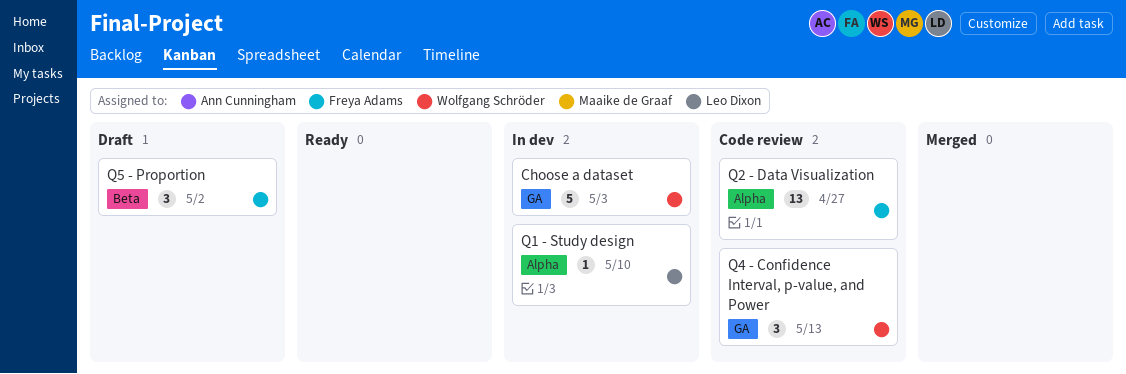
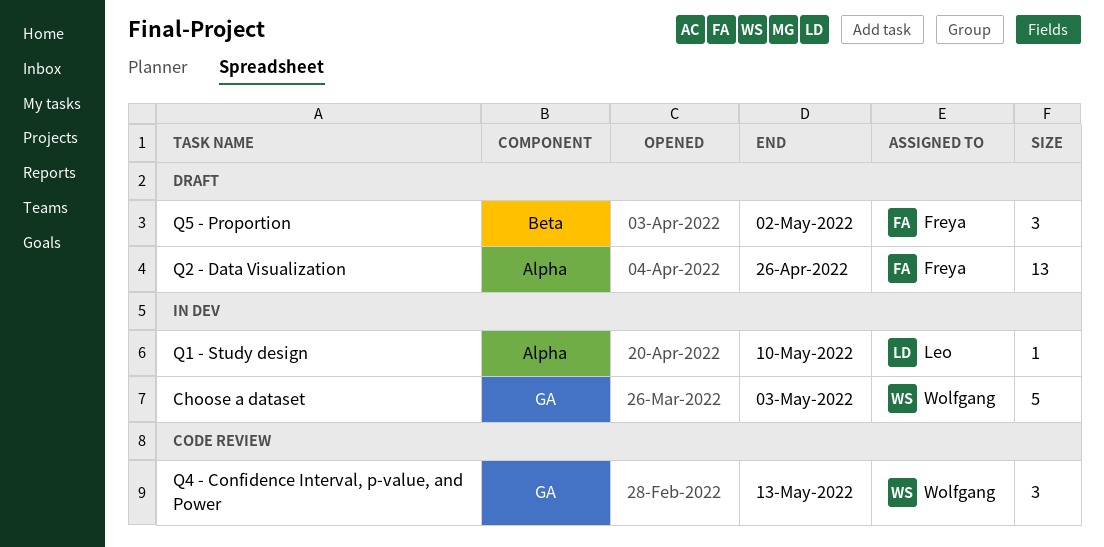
Q2 - Data Visualization, status: Code review -> Draft
Q2 - Data Visualization, due: Apr 27 -> Apr 26

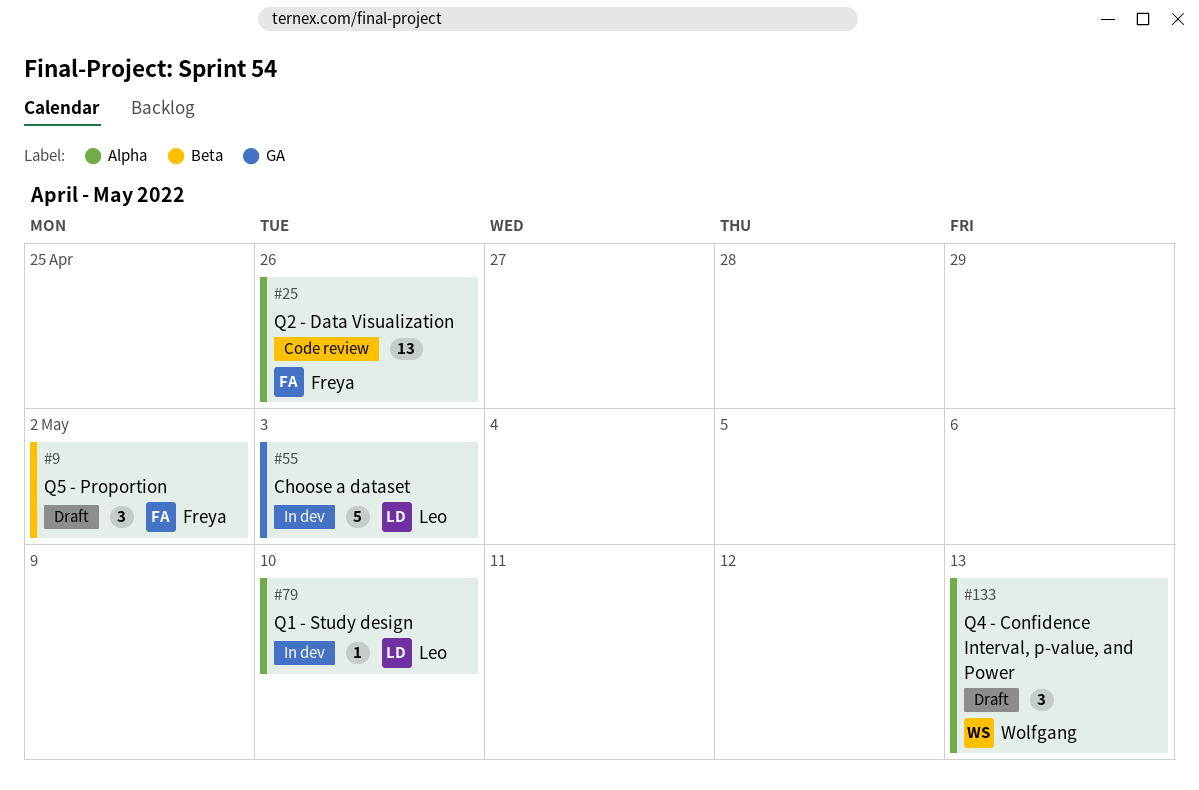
Choose a dataset, owner: Wolfgang -> Leo
Q2 - Data Visualization, status: Draft -> Code review
Q4 - Confidence Interval, p-value, and Power, status: Code review -> Draft
Q4 - Confidence Interval, p-value, and Power, label: GA -> Alpha

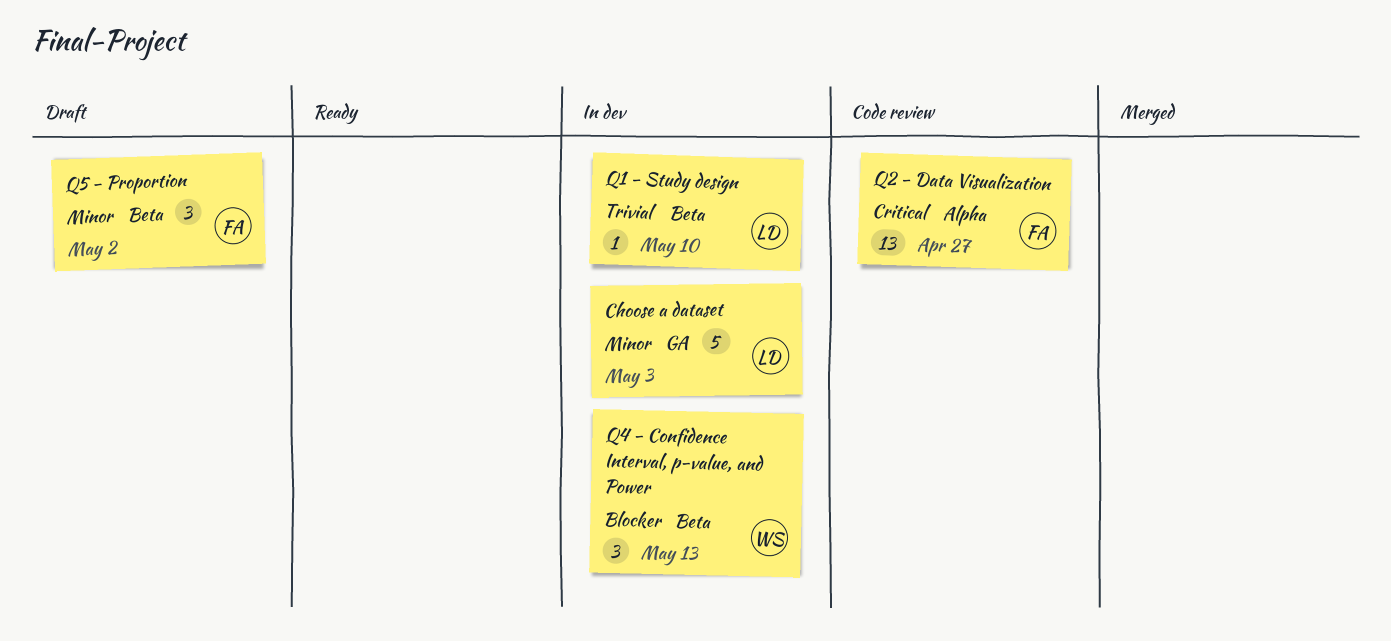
Q1 - Study design, label: Alpha -> Beta
Q2 - Data Visualization, due: Apr 26 -> Apr 27
Q4 - Confidence Interval, p-value, and Power, status: Draft -> In dev
Q4 - Confidence Interval, p-value, and Power, label: Alpha -> Beta

